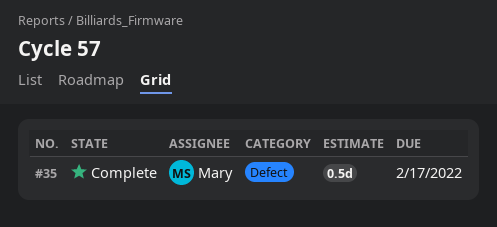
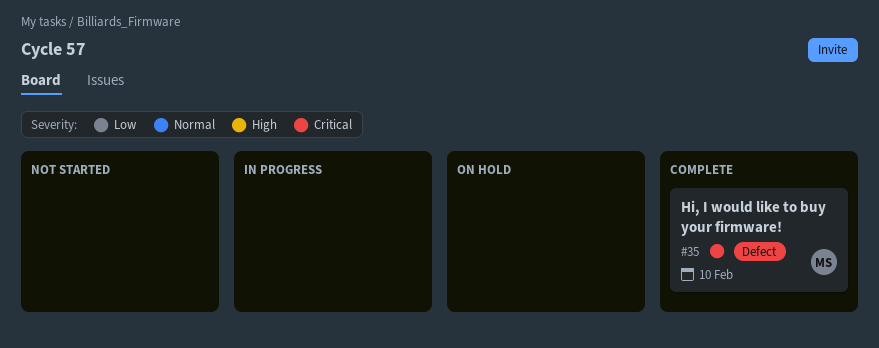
#35, due: Feb 17 -> Feb 10

